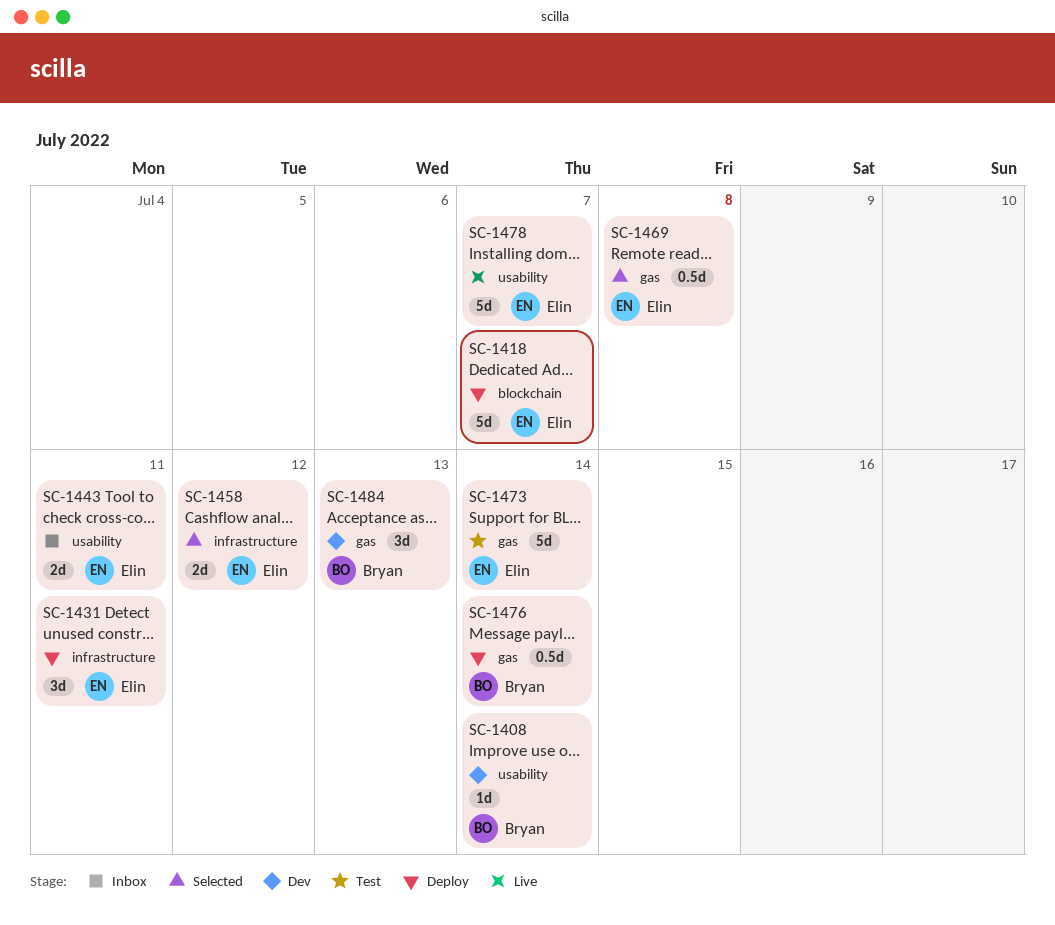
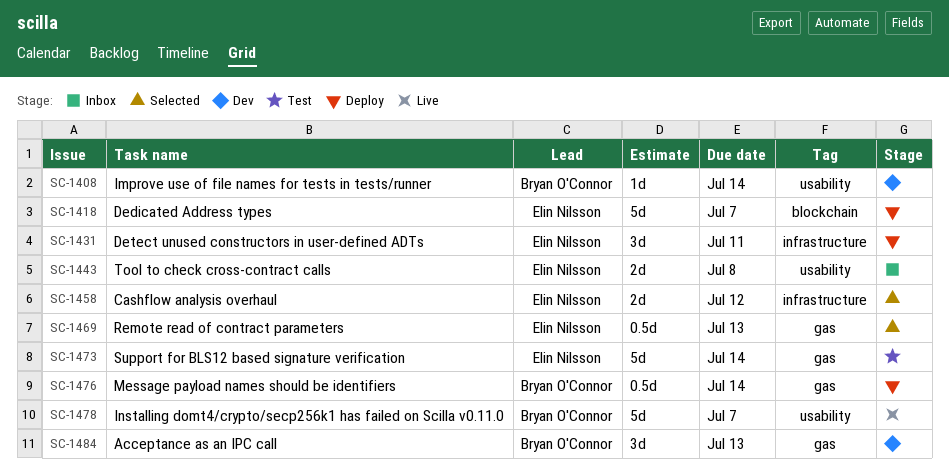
SC-1443, due: Jul 11 -> Jul 8
SC-1469, due: Jul 8 -> Jul 13
SC-1478, owner: Elin Nilsson -> Bryan O'Connor

